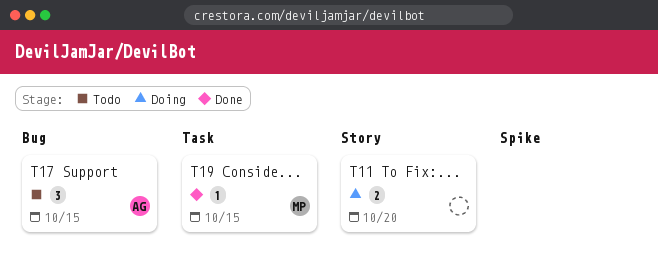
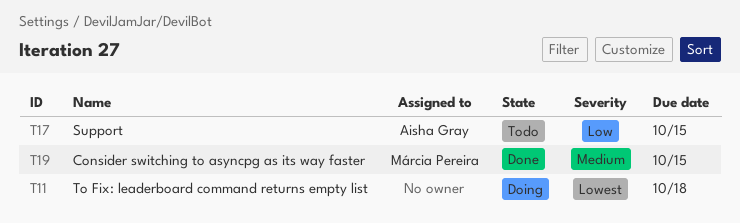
T11, due: Oct 20 -> Oct 18

